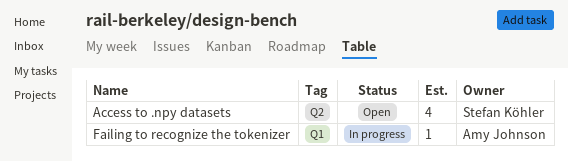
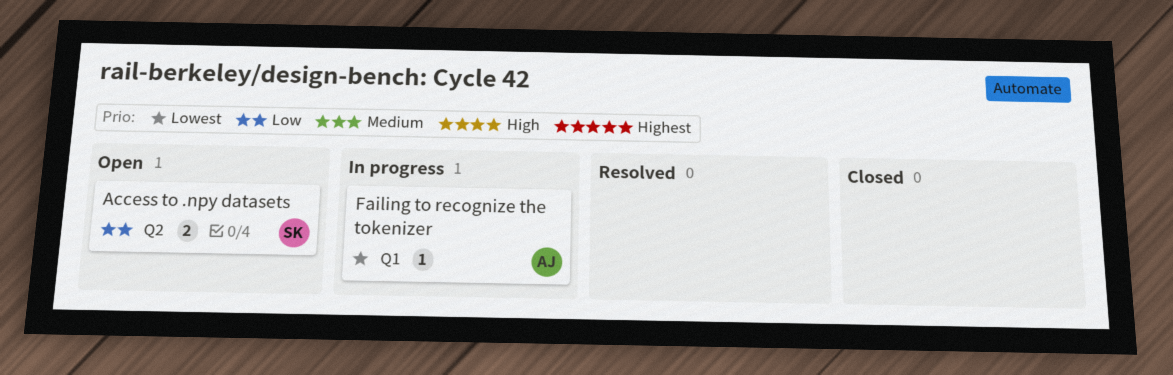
Access to .npy datasets, estimate: 4 -> 2

